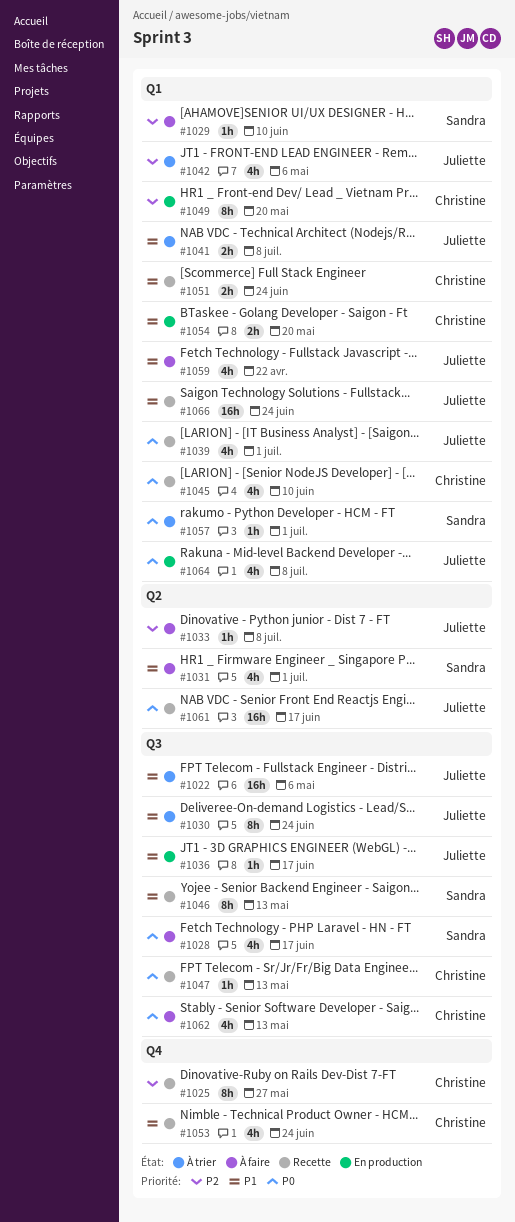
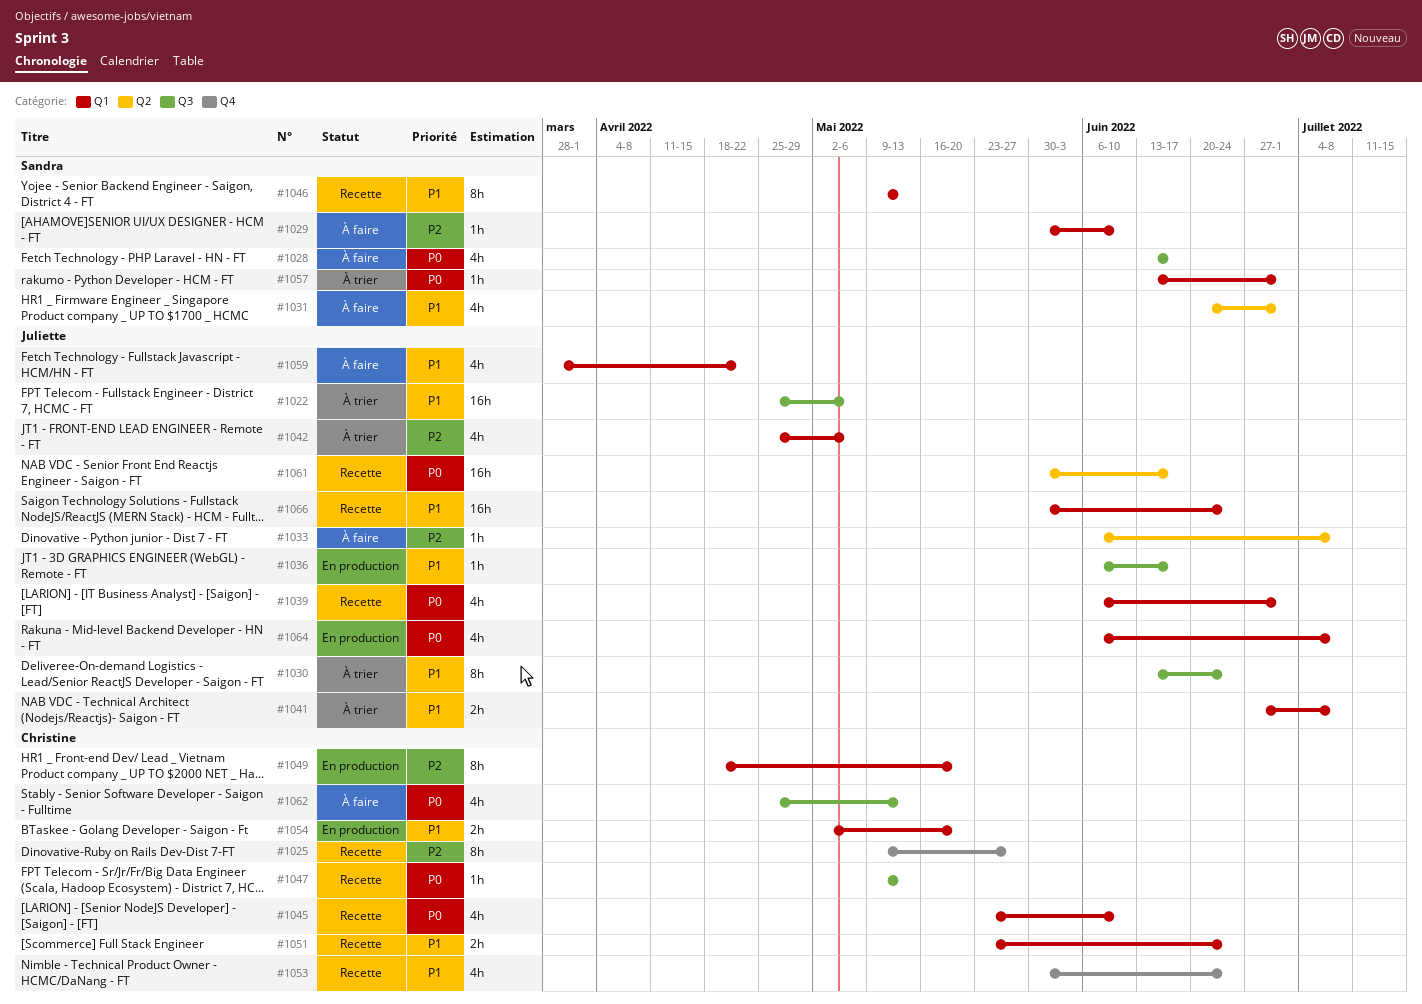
#1046, label: Q3 -> Q1

